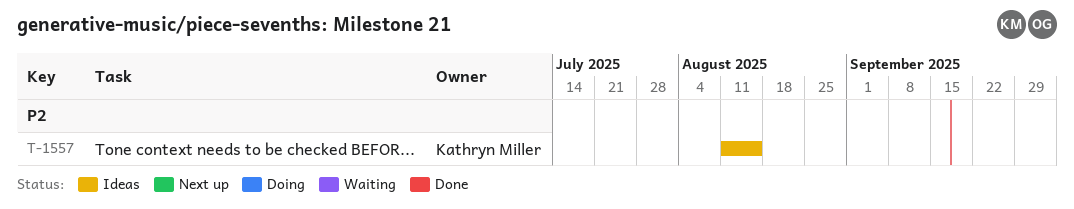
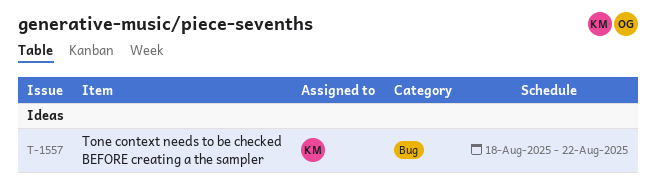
T-1557, start: Aug 11 -> Aug 18
T-1557, due: Aug 15 -> Aug 22

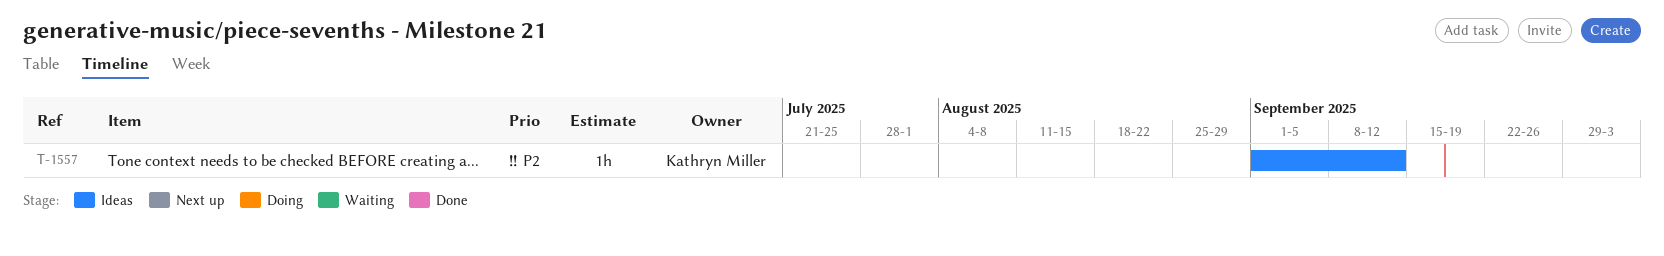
T-1557, start: Aug 18 -> Sep 1
T-1557, due: Aug 22 -> Sep 12

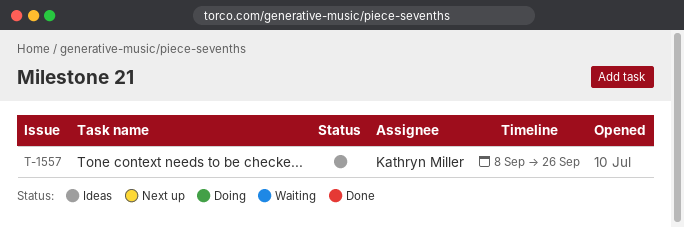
T-1557, start: Sep 1 -> Sep 8
T-1557, due: Sep 12 -> Sep 26

